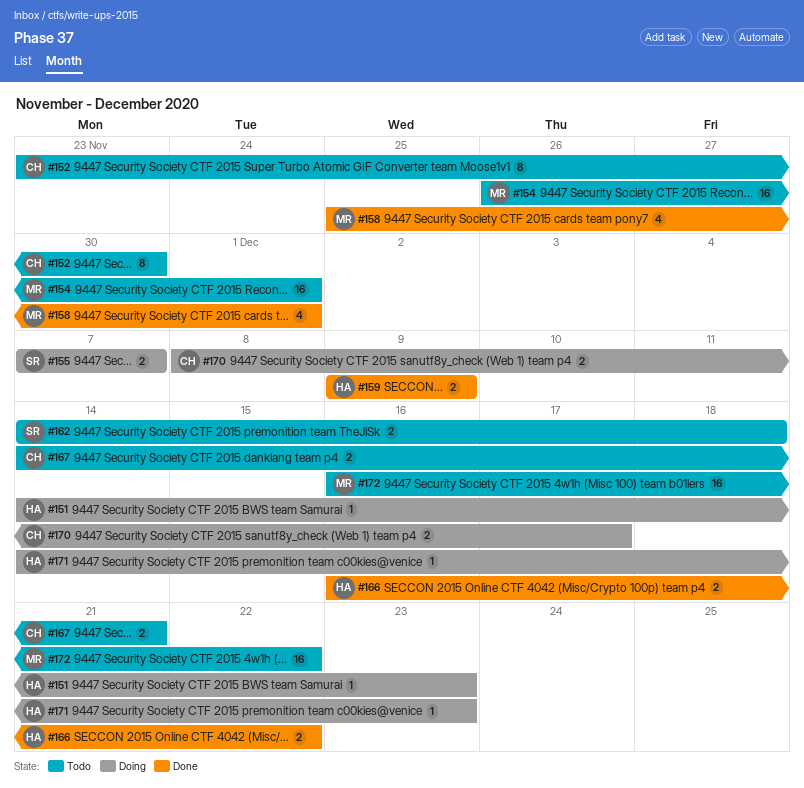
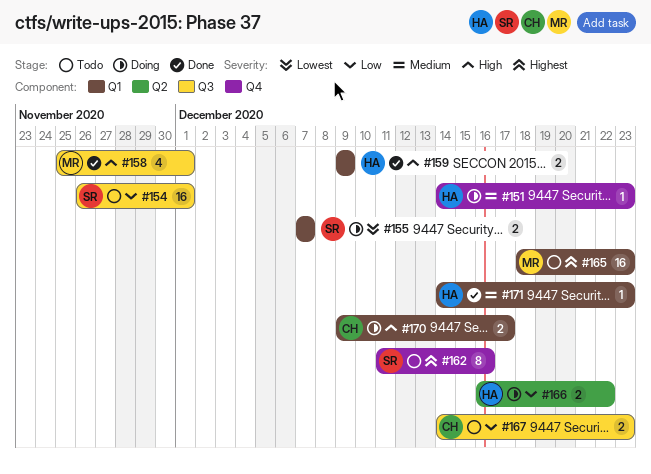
#152: present -> none
#154, owner: MR -> SR
#162, estimate: 2 -> 8
#162, start: Dec 14 -> Dec 11
#162, due: Dec 18 -> Dec 16
#165: none -> present
#166, status: Done -> Doing
#167, due: Dec 21 -> Dec 23
#170, start: Dec 8 -> Dec 9
#171, status: Doing -> Done
#172: present -> none

